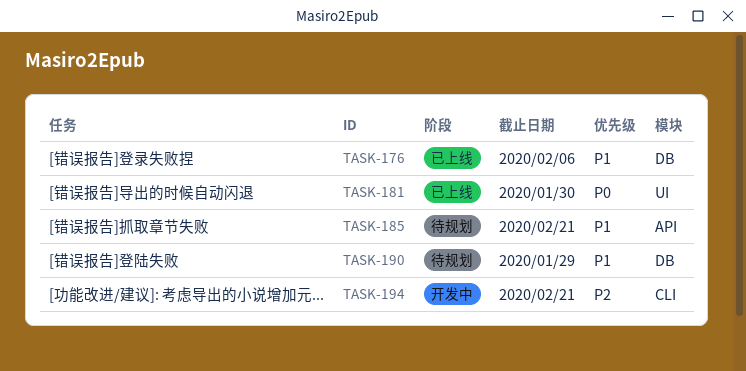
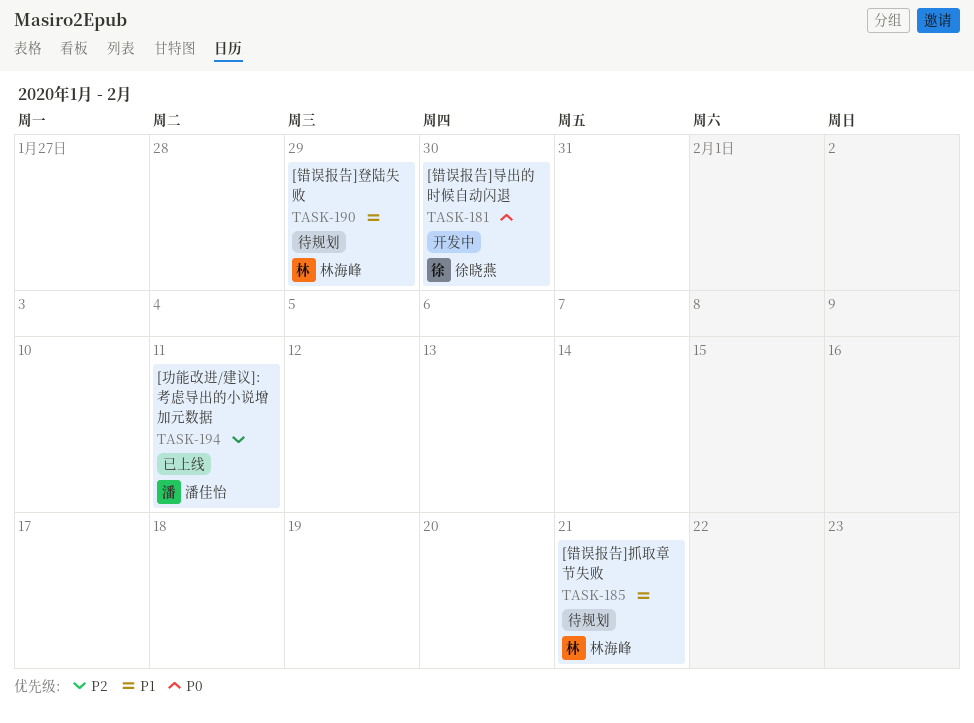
TASK-176: present -> none
TASK-181, status: 已上线 -> 开发中
TASK-194, status: 开发中 -> 已上线
TASK-194, due: Feb 21 -> Feb 11

